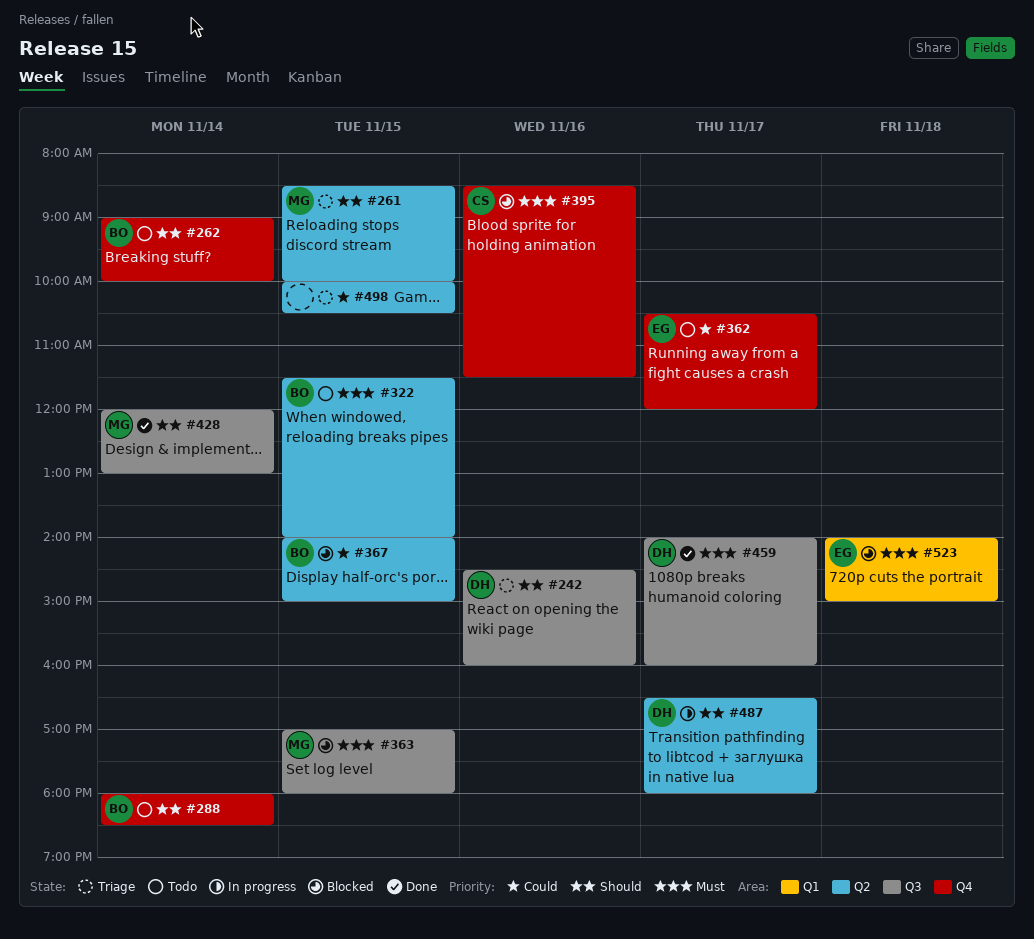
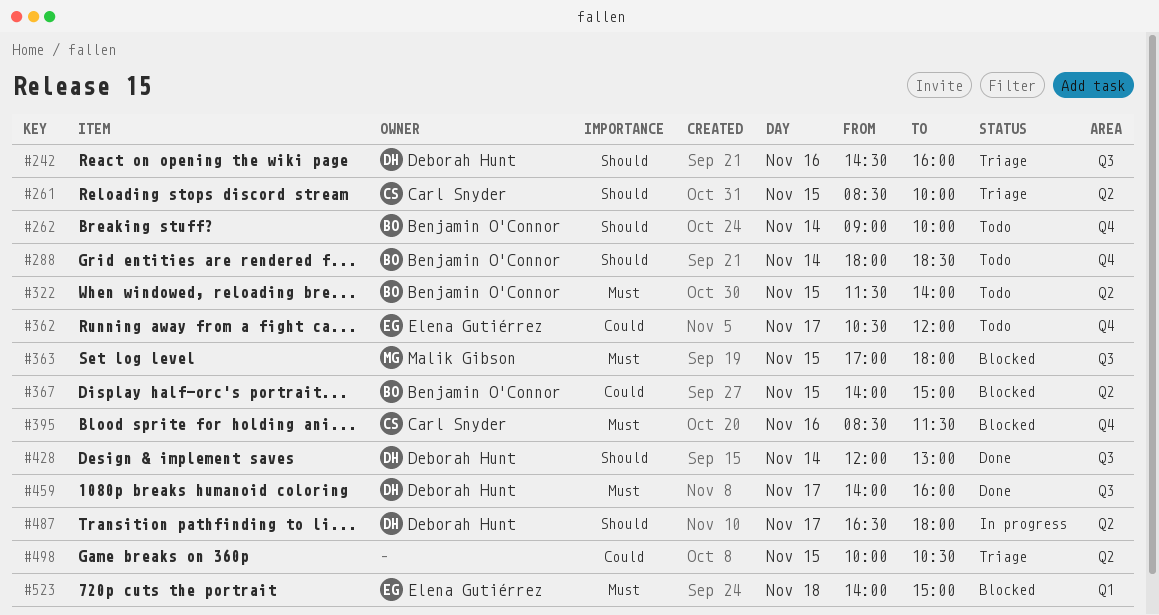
#261, owner: Malik Gibson -> Carl Snyder
#428, owner: Malik Gibson -> Deborah Hunt

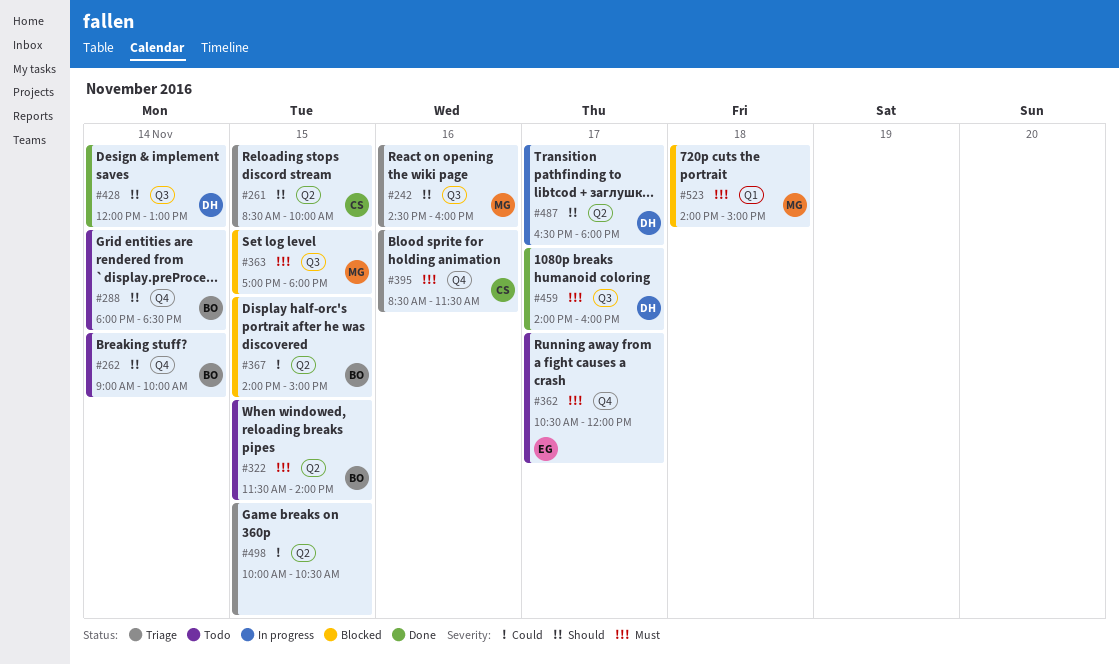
#242, owner: Deborah Hunt -> Malik Gibson
#362, priority: Could -> Must
#395, status: Blocked -> Triage
#523, owner: Elena Gutiérrez -> Malik Gibson

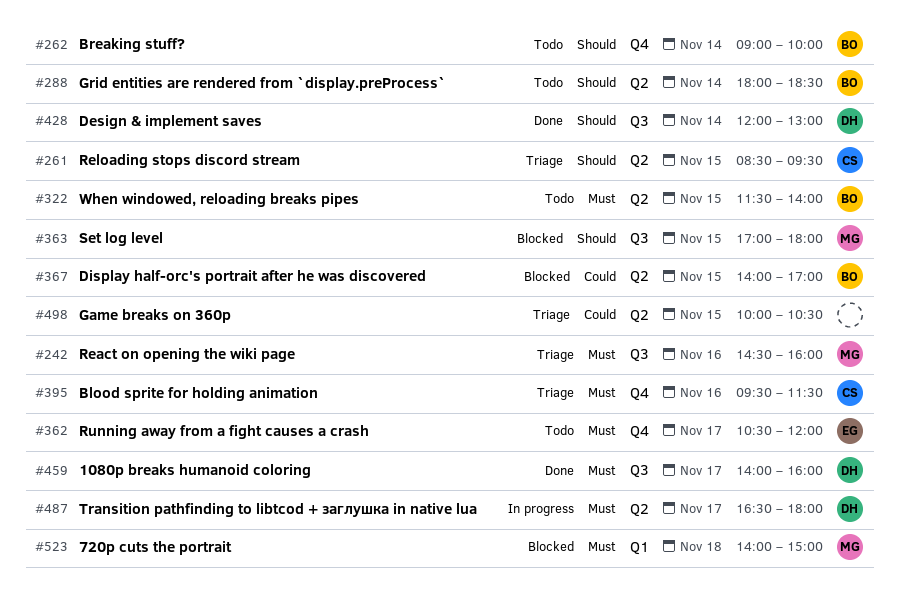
#242, priority: Should -> Must
#261, ends: 10:00 -> 09:30
#288, label: Q4 -> Q2
#363, priority: Must -> Should
#367, ends: 15:00 -> 17:00
#395, begins: 08:30 -> 09:30
#487, priority: Should -> Must

